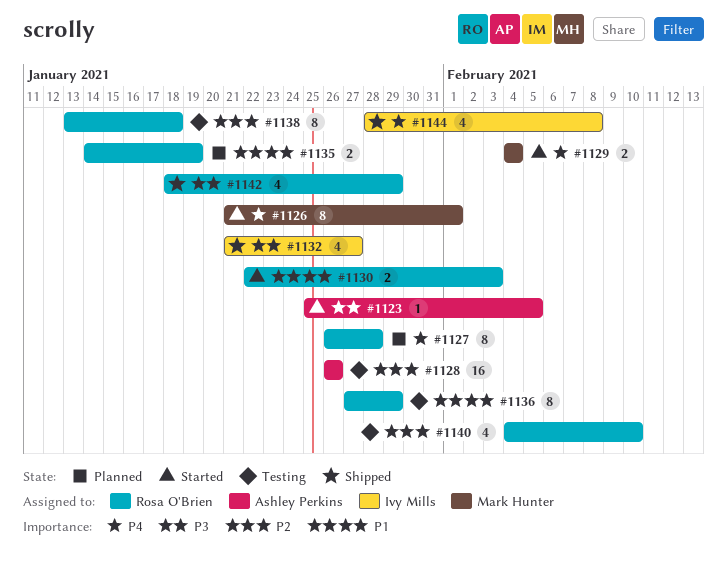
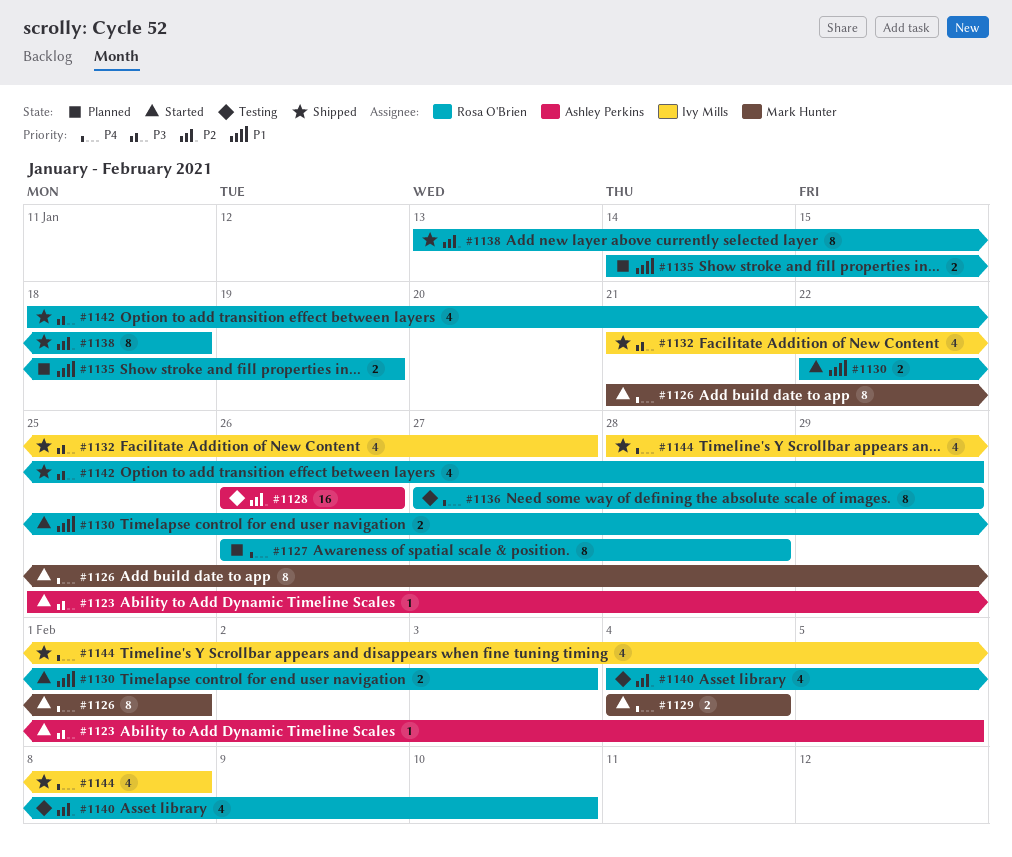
#1136, priority: P1 -> P4
#1138, status: Testing -> Shipped

